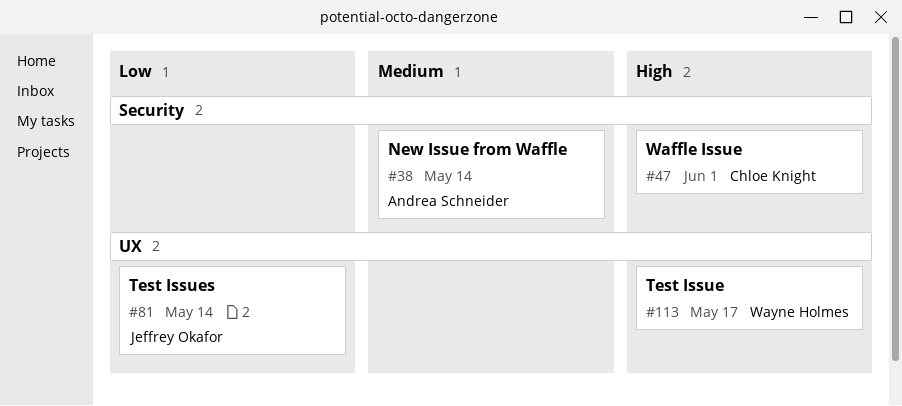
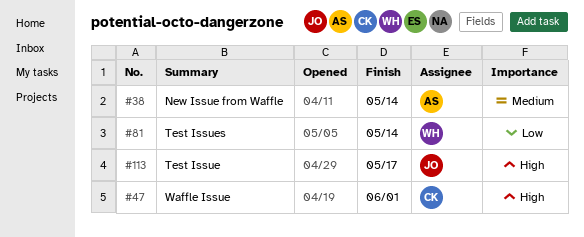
#81, owner: Jeffrey Okafor -> Wayne Holmes
#113, owner: Wayne Holmes -> Jeffrey Okafor

